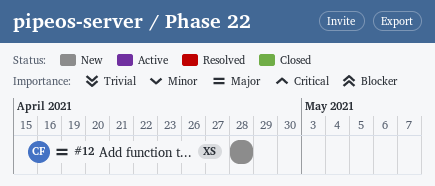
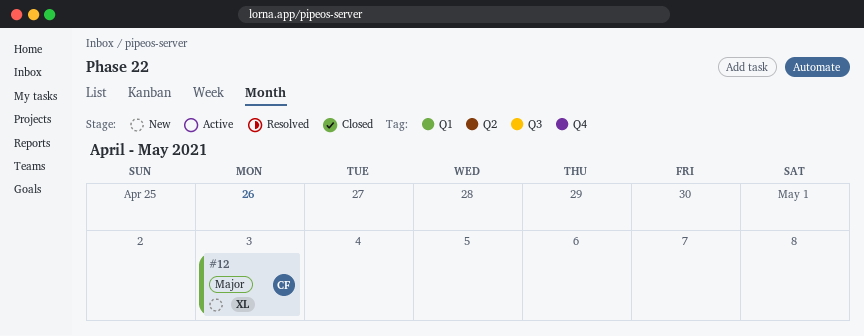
#12, estimate: XS -> XL
#12, due: Apr 28 -> May 3

